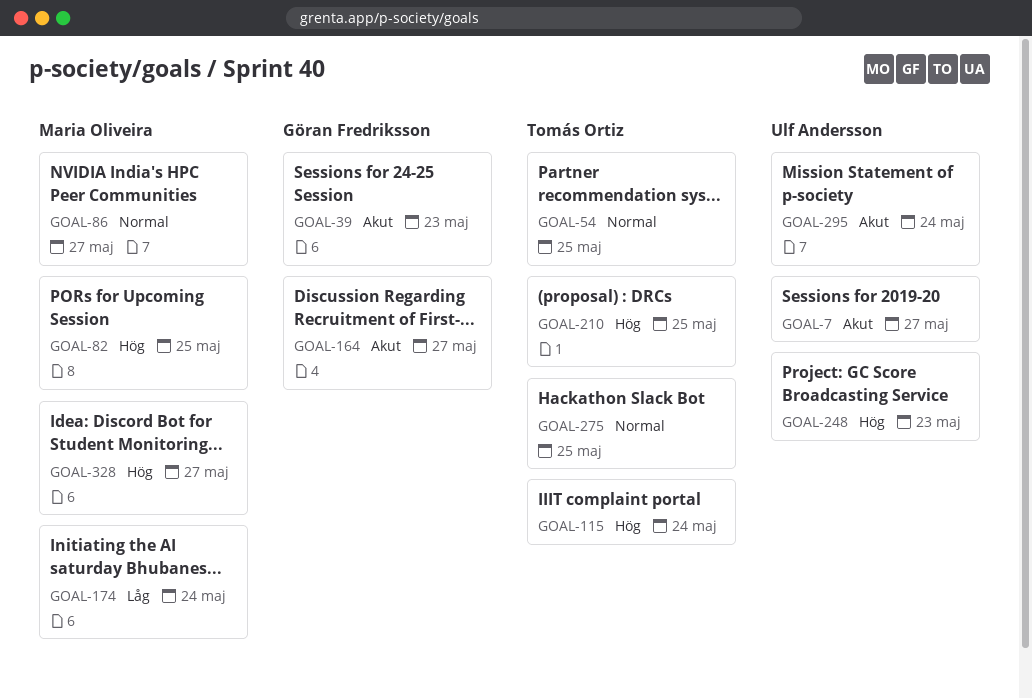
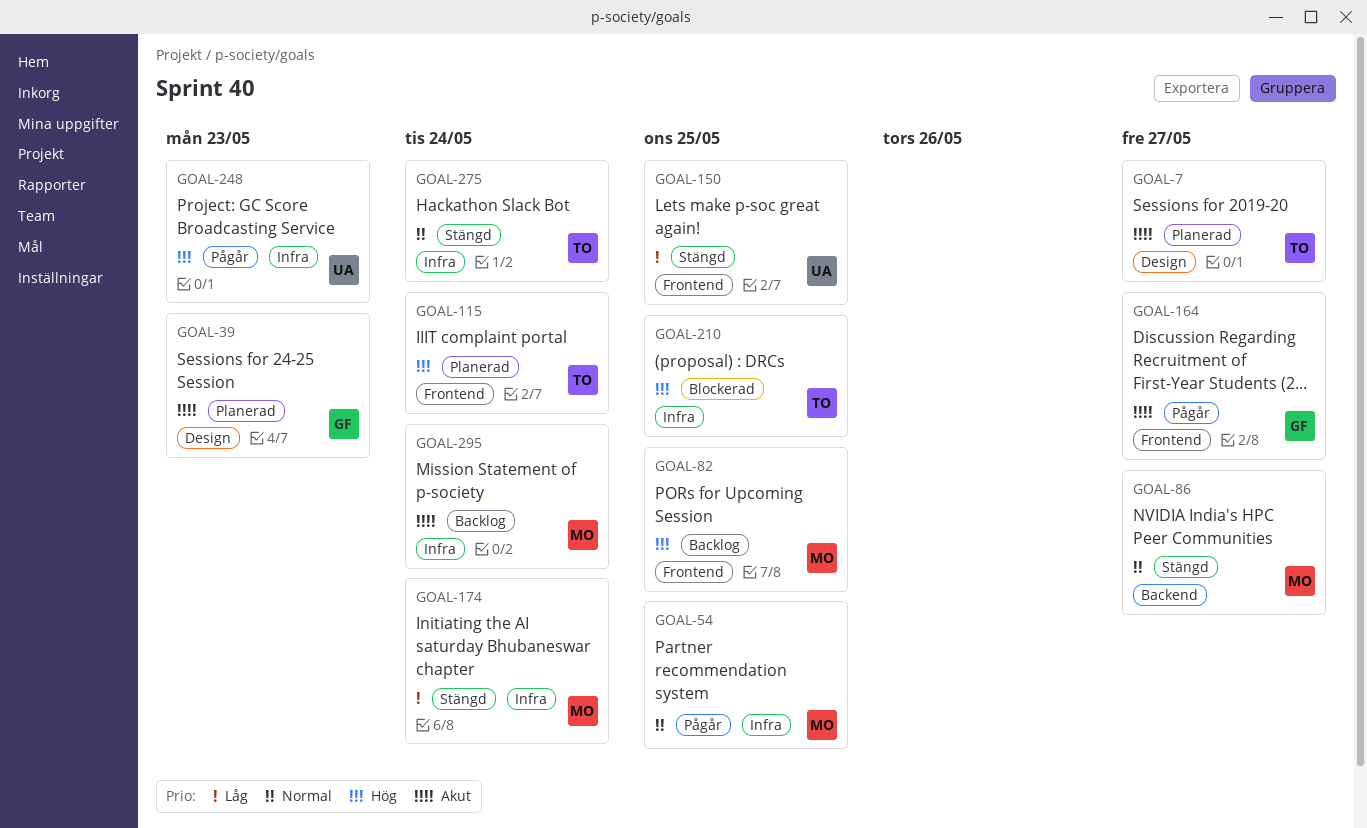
GOAL-7, owner: Ulf Andersson -> Tomás Ortiz
GOAL-54, owner: Tomás Ortiz -> Maria Oliveira
GOAL-150: none -> present
GOAL-275, due: May 25 -> May 24
GOAL-295, owner: Ulf Andersson -> Maria Oliveira
GOAL-328: present -> none

